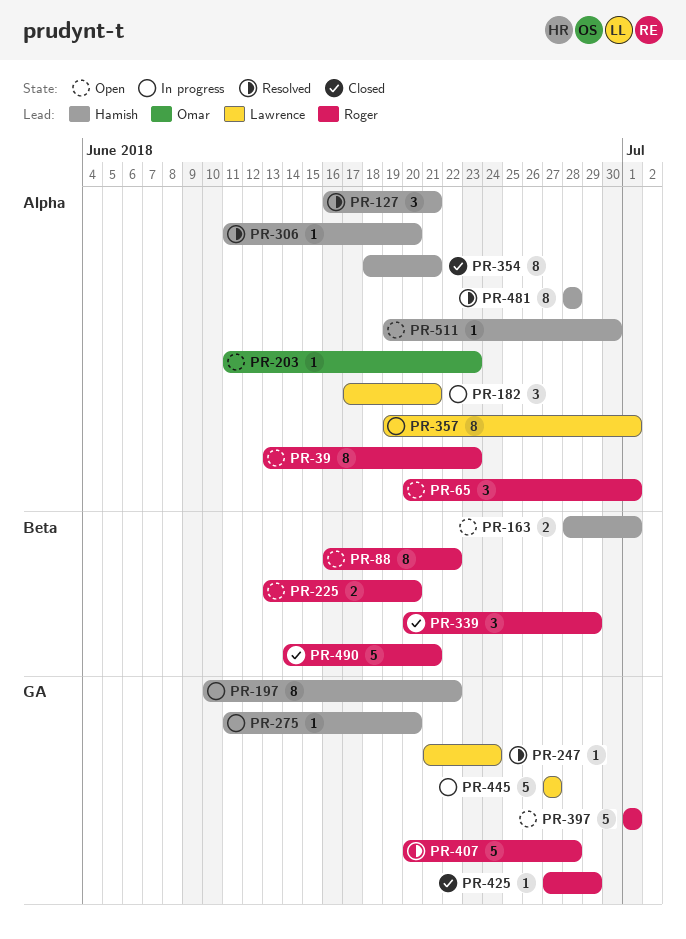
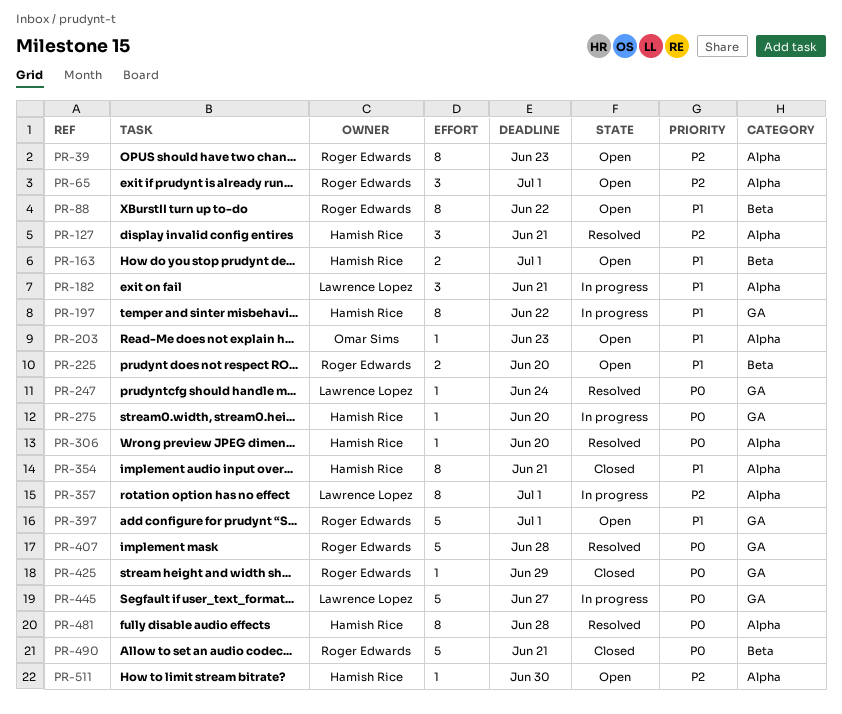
PR-339: present -> none

